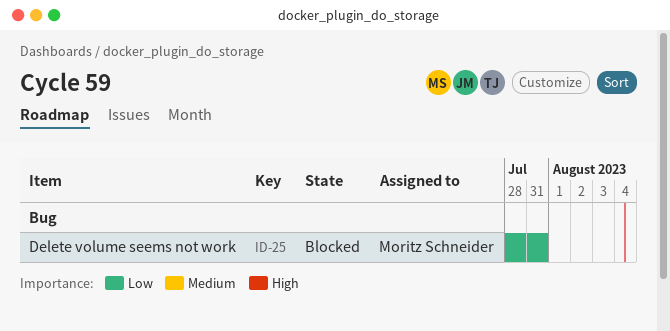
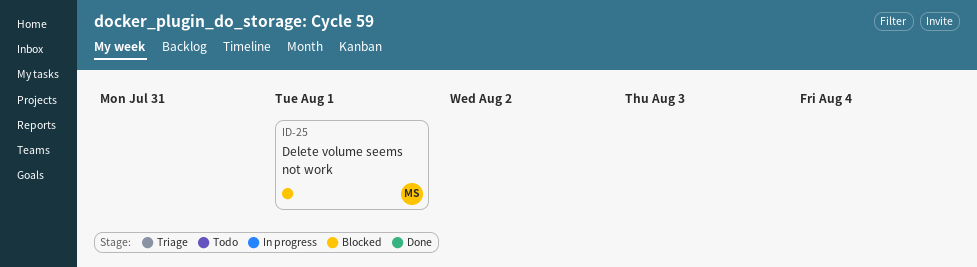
ID-25, due: Jul 31 -> Aug 1

